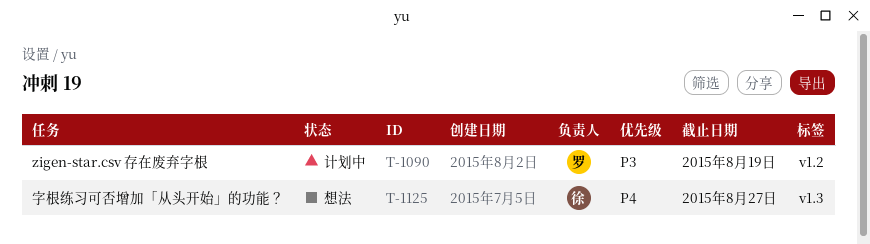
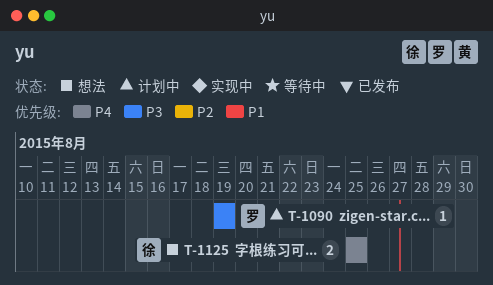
T-1125, due: Aug 27 -> Aug 25

